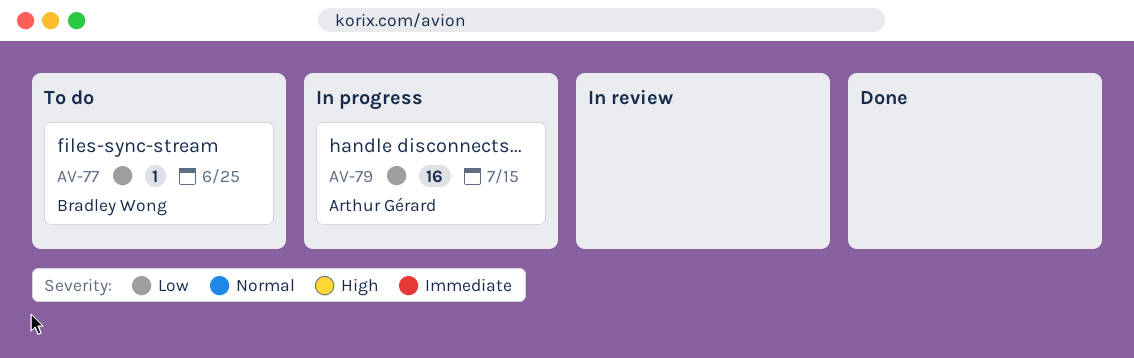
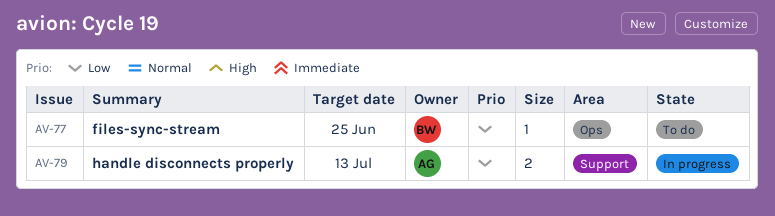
AV-79, estimate: 16 -> 2
AV-79, due: Jul 15 -> Jul 13

